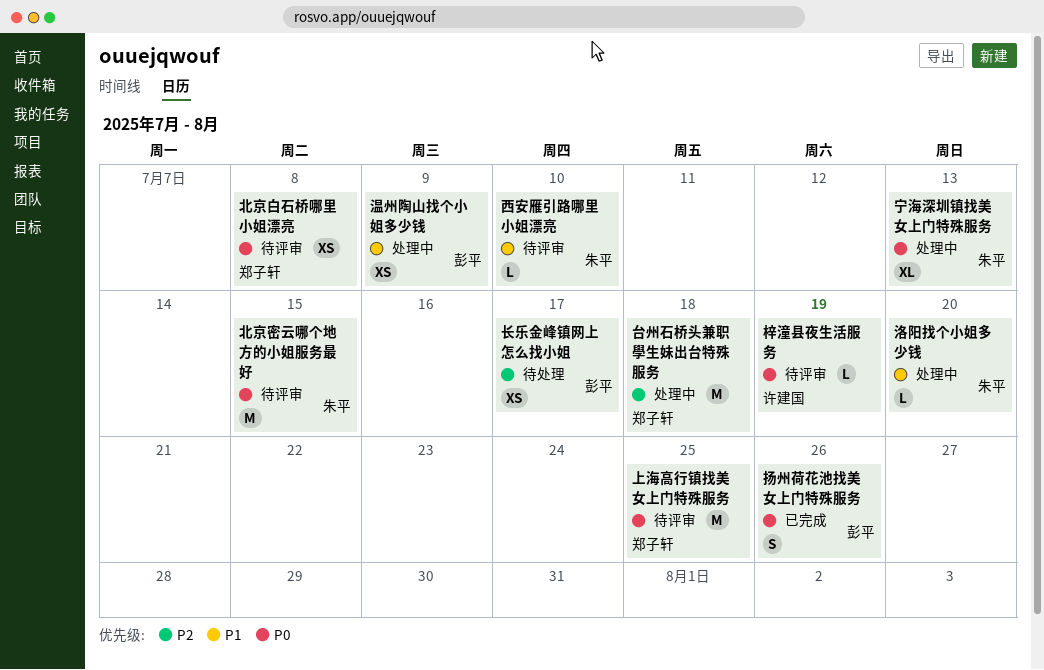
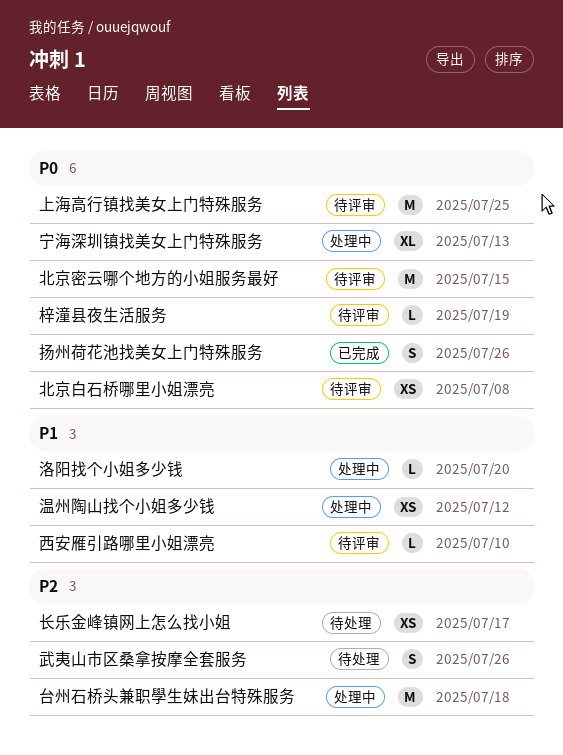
武夷山市区桑拿按摩全套服务: none -> present
温州陶山找个小姐多少钱, due: Jul 9 -> Jul 12

